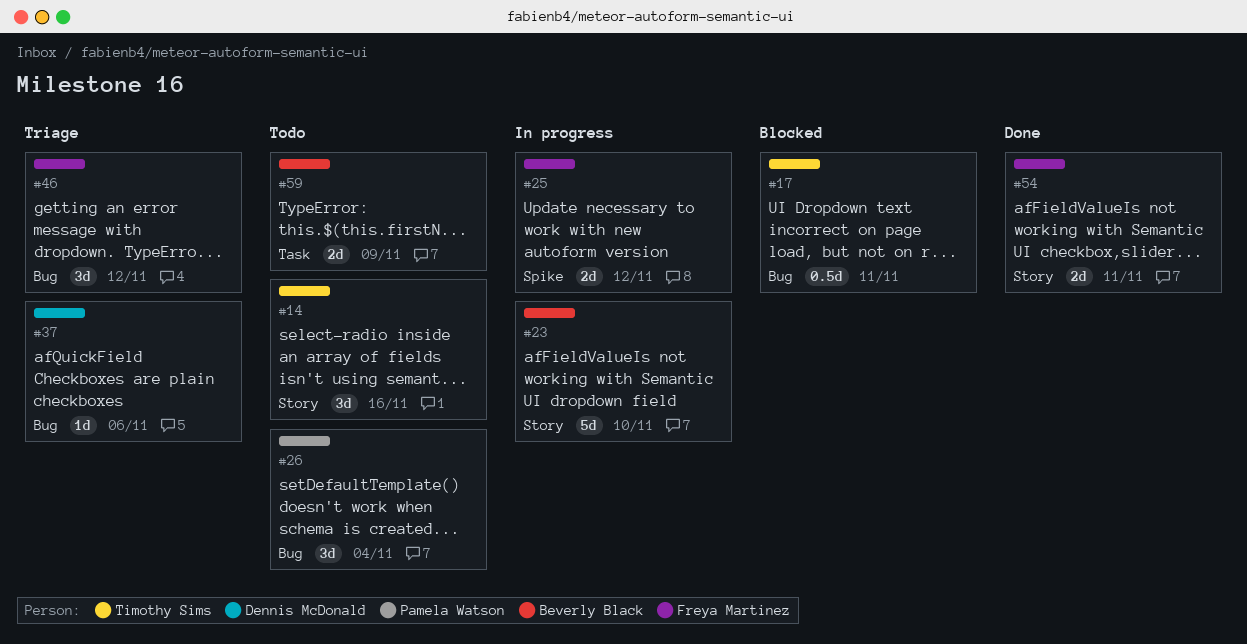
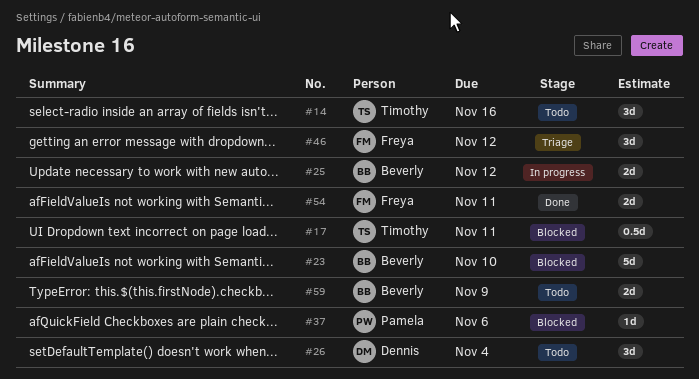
#23, status: In progress -> Blocked
#25, owner: Freya Martinez -> Beverly Black
#26, owner: Pamela Watson -> Dennis McDonald
#37, status: Triage -> Blocked
#37, owner: Dennis McDonald -> Pamela Watson

